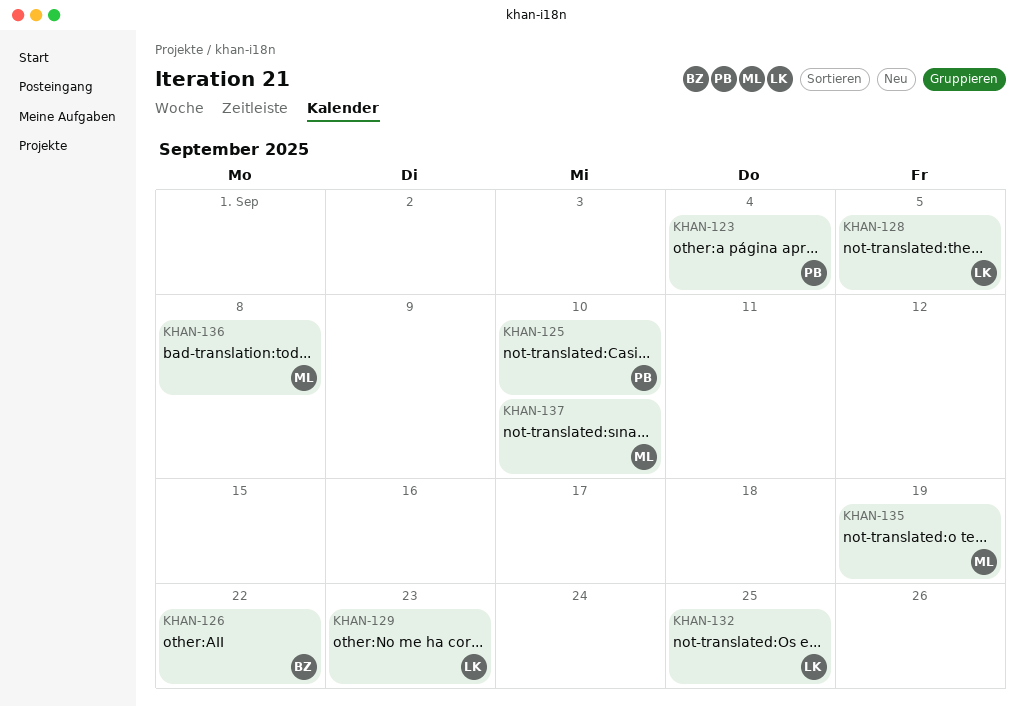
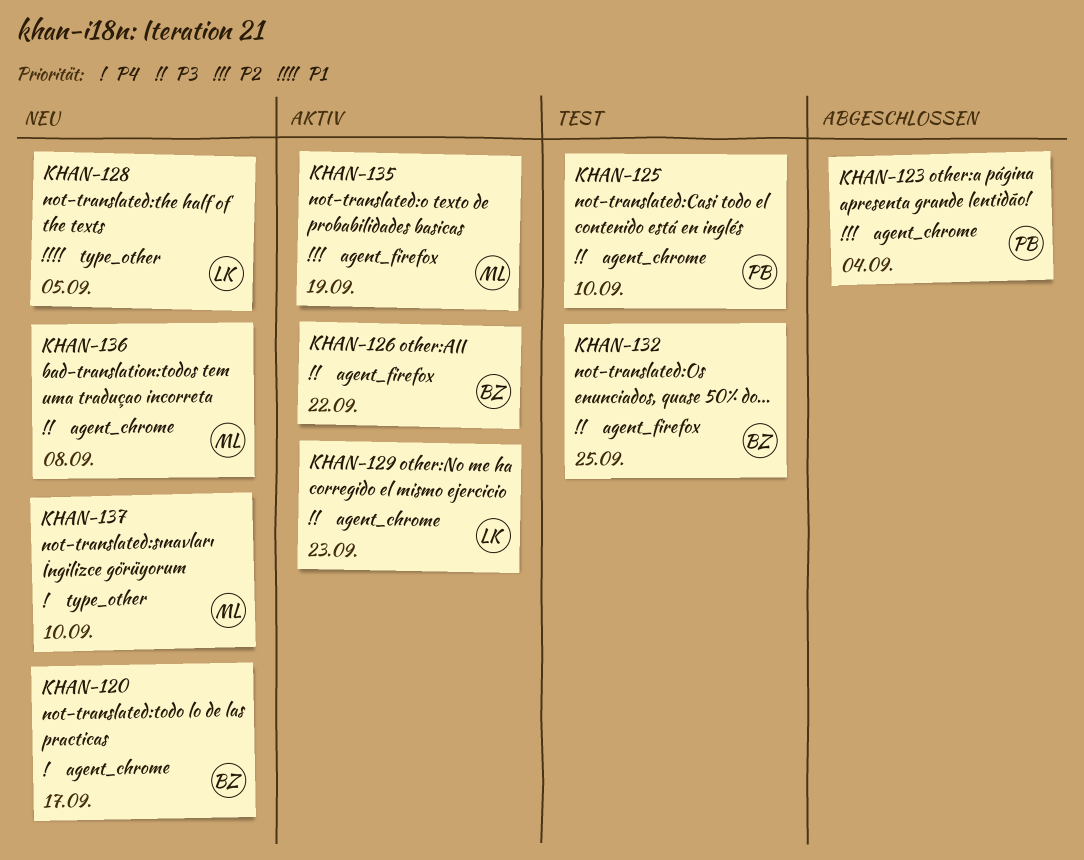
KHAN-120: none -> present
KHAN-132, owner: LK -> BZ

